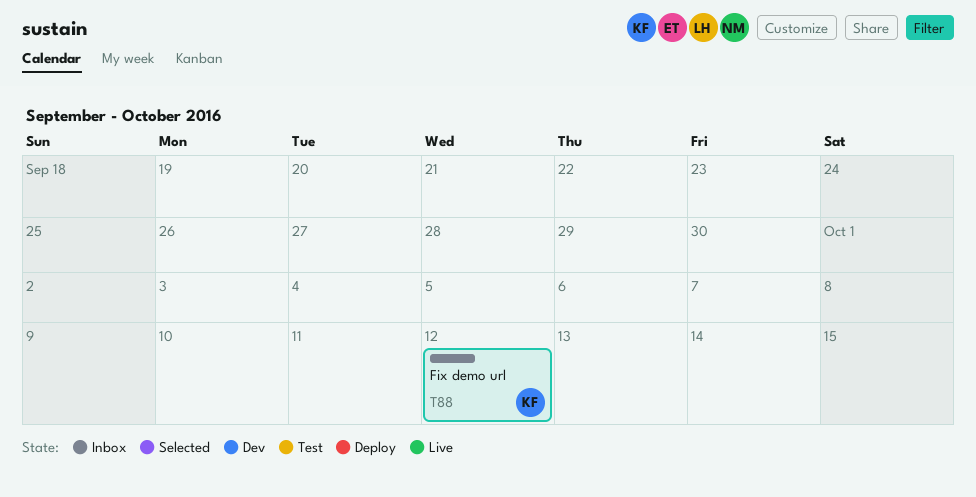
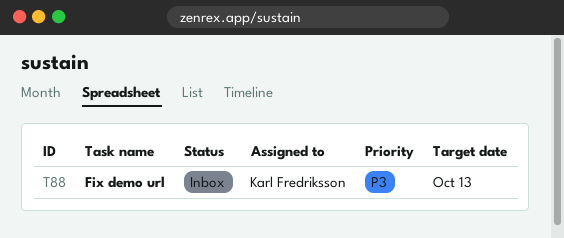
T88, due: Oct 12 -> Oct 13

